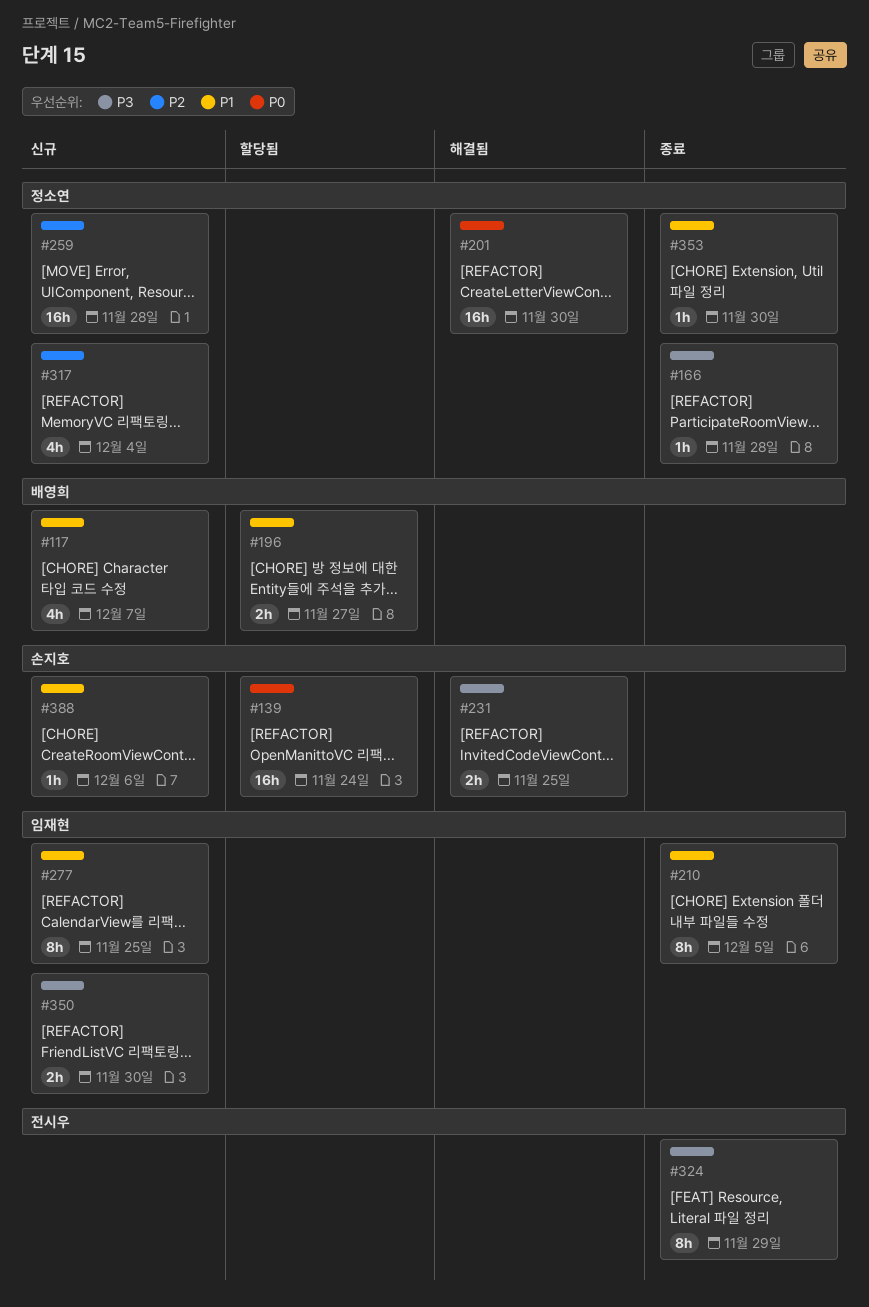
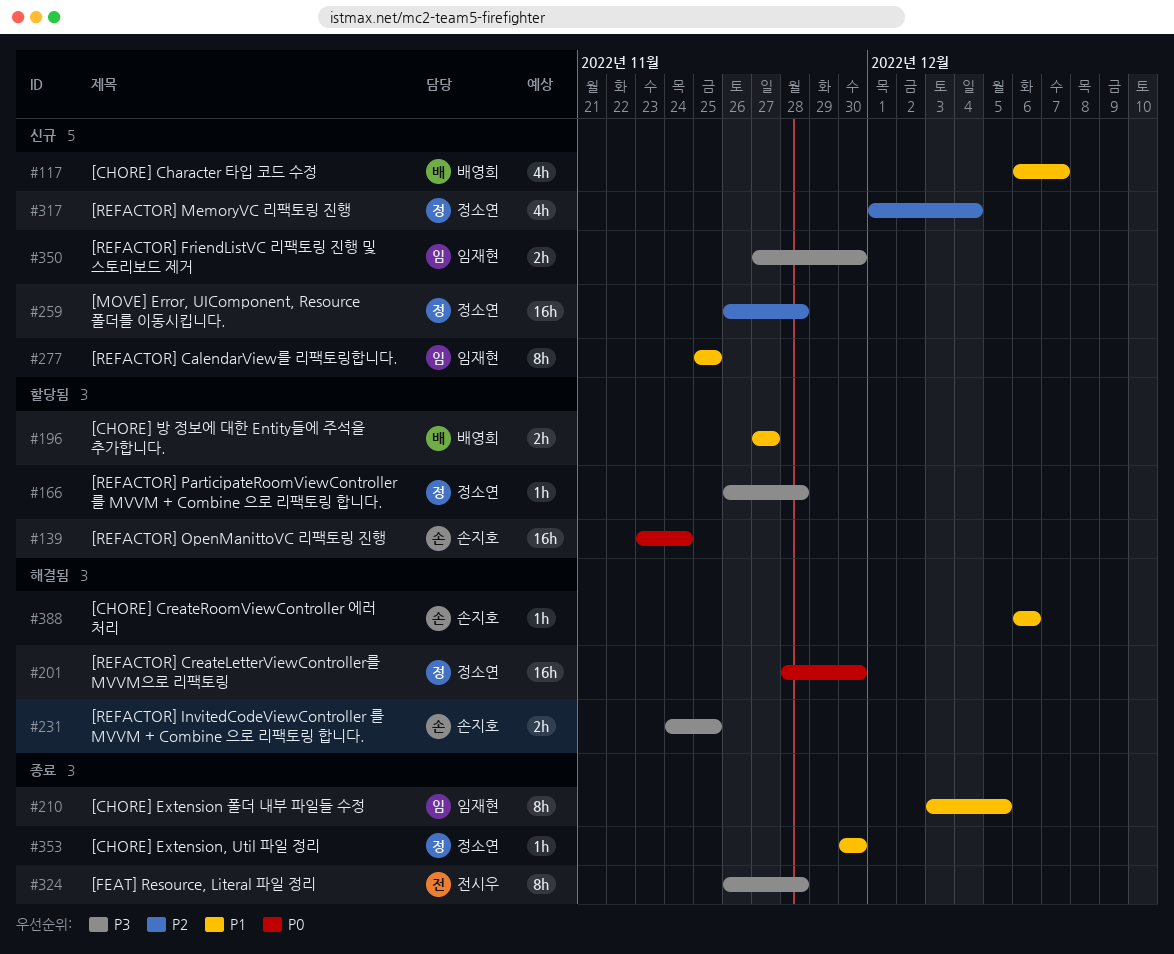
#166, status: 종료 -> 할당됨
#324, due: Nov 29 -> Nov 28
#388, status: 신규 -> 해결됨

